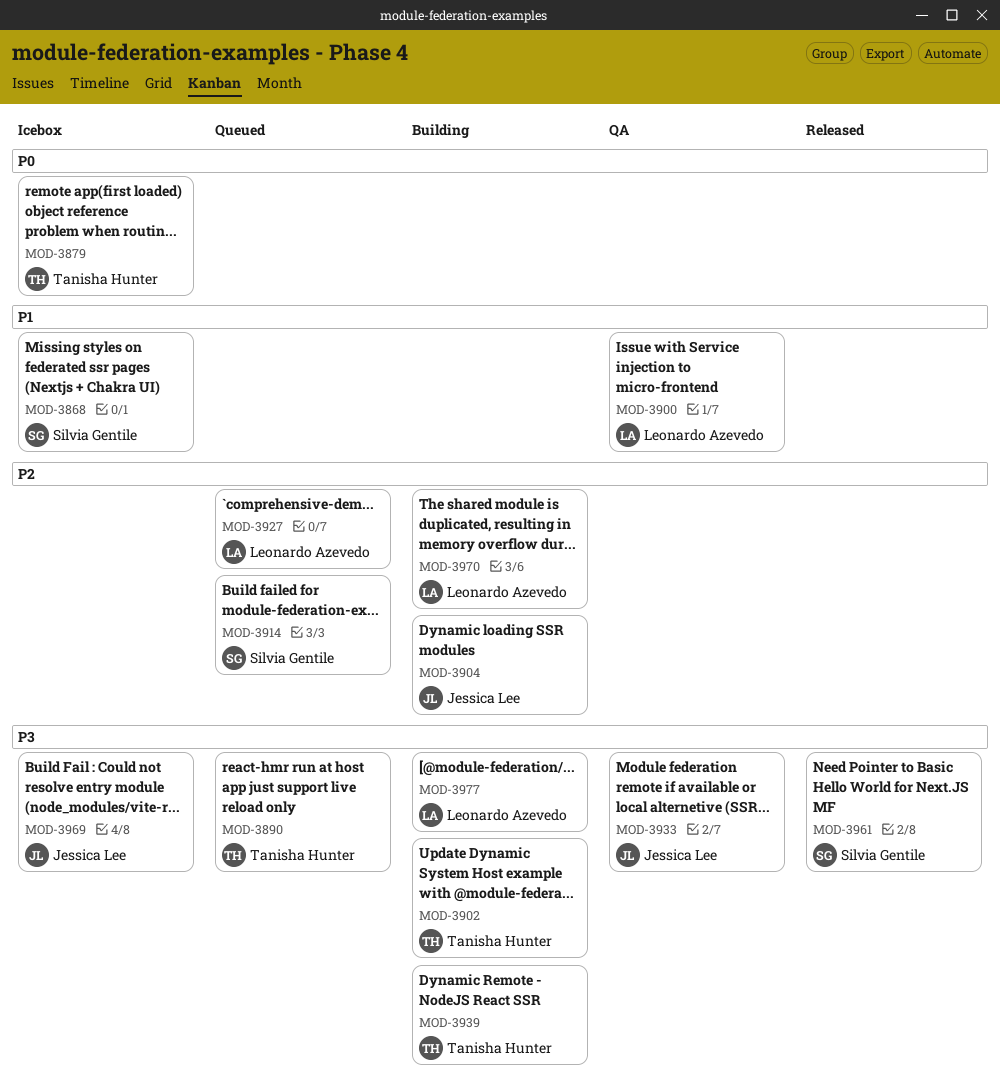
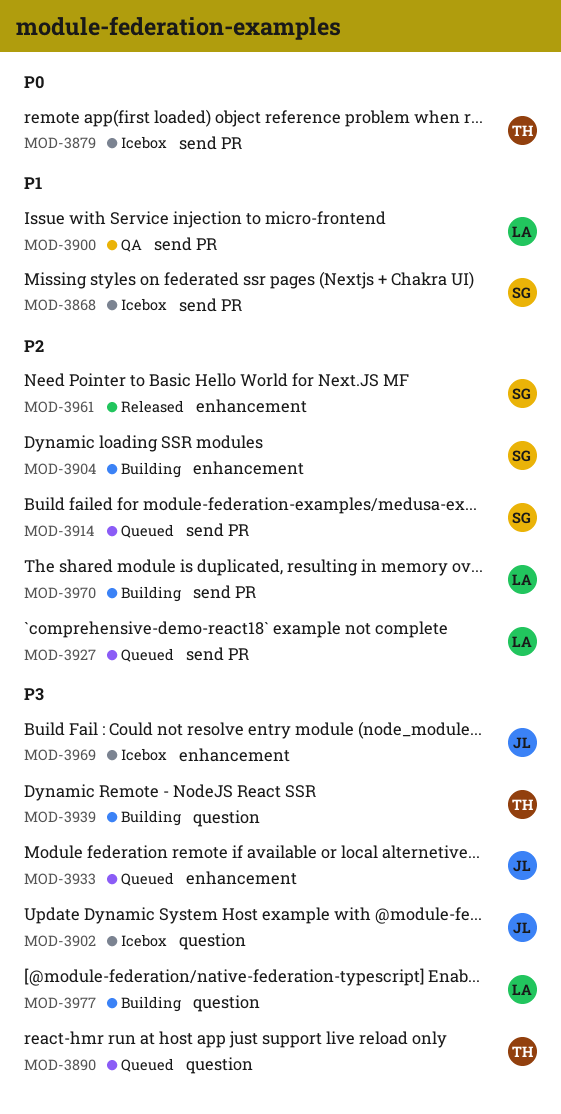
MOD-3902, status: Building -> Icebox
MOD-3902, owner: Tanisha Hunter -> Jessica Lee
MOD-3904, owner: Jessica Lee -> Silvia Gentile
MOD-3933, status: QA -> Queued
MOD-3961, priority: P3 -> P2

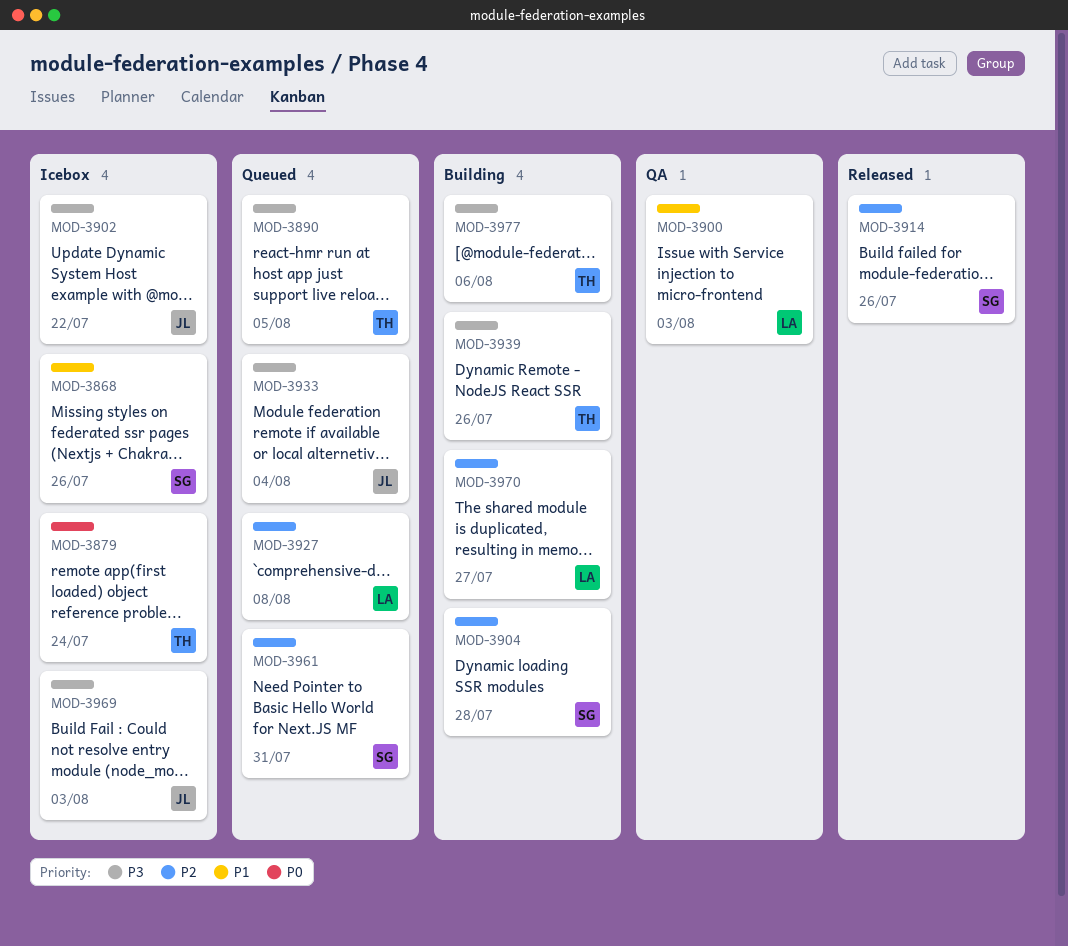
MOD-3914, status: Queued -> Released
MOD-3961, status: Released -> Queued
MOD-3977, owner: LA -> TH

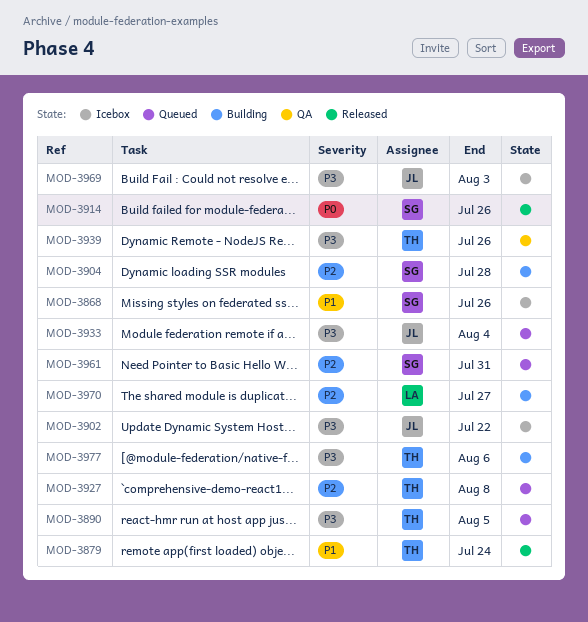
MOD-3879, status: Icebox -> Released
MOD-3879, priority: P0 -> P1
MOD-3900: present -> none
MOD-3914, priority: P2 -> P0
MOD-3927, owner: LA -> TH
MOD-3939, status: Building -> QA

